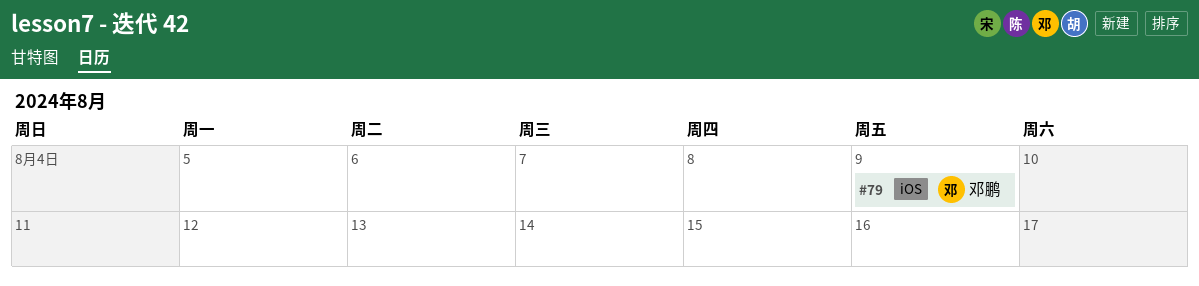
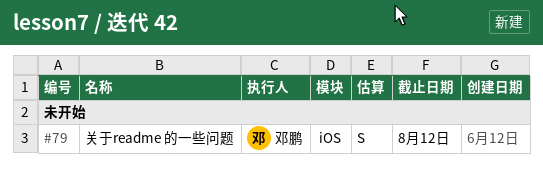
#79, due: Aug 9 -> Aug 12

